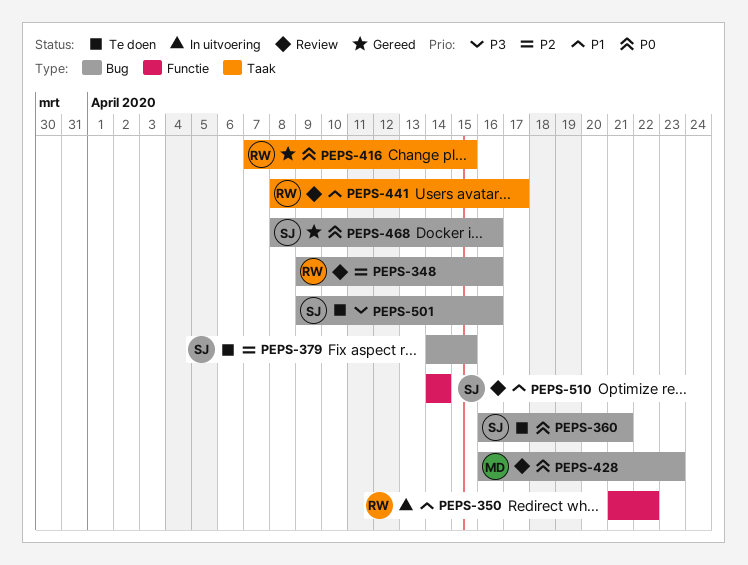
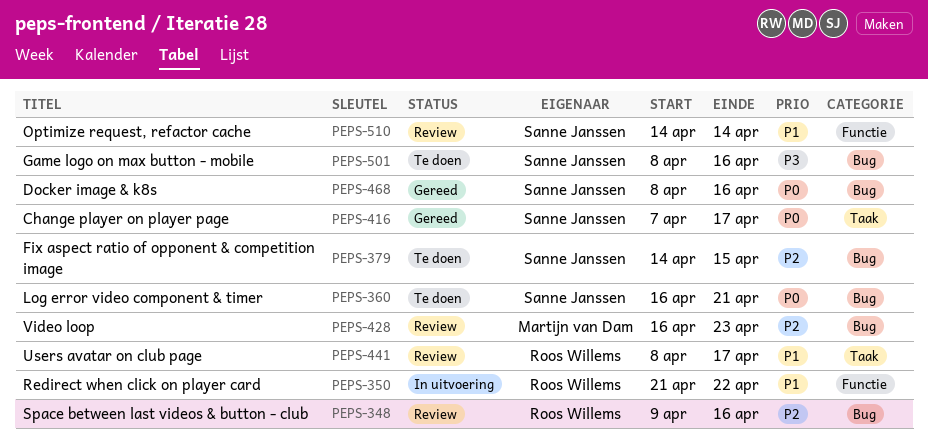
PEPS-416, owner: Roos Willems -> Sanne Janssen
PEPS-416, due: Apr 15 -> Apr 17
PEPS-428, priority: P0 -> P2
PEPS-501, start: Apr 9 -> Apr 8

